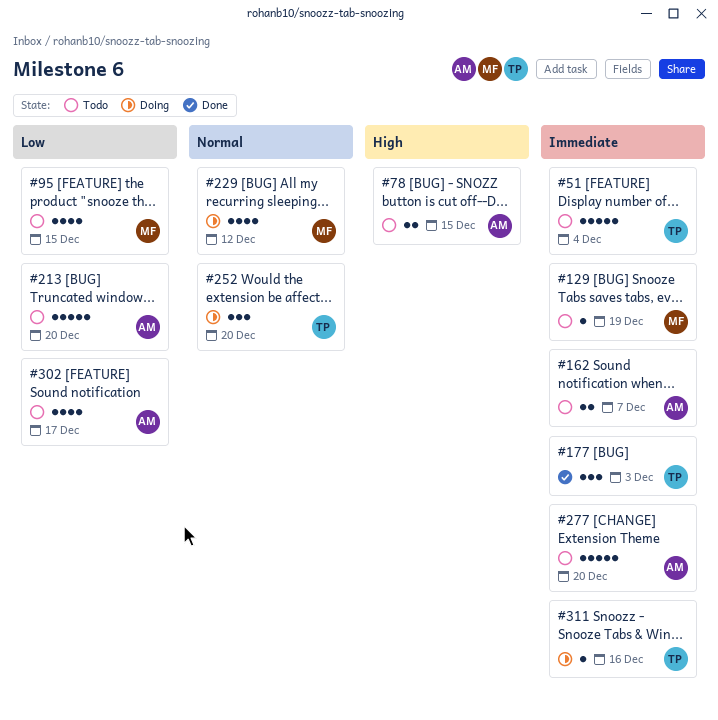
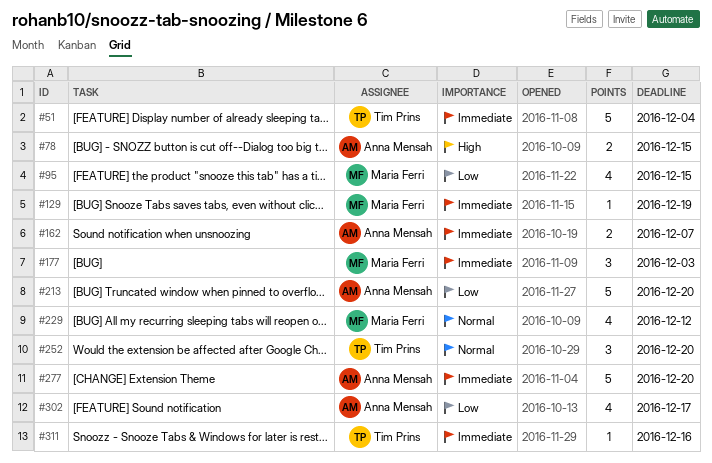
#177, owner: Tim Prins -> Maria Ferri

